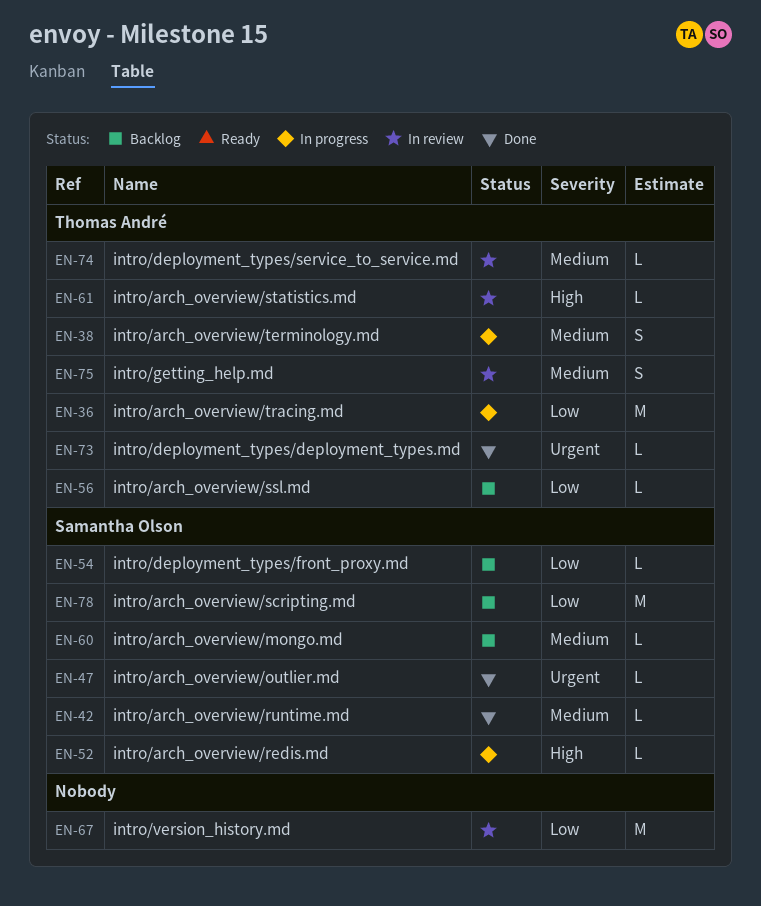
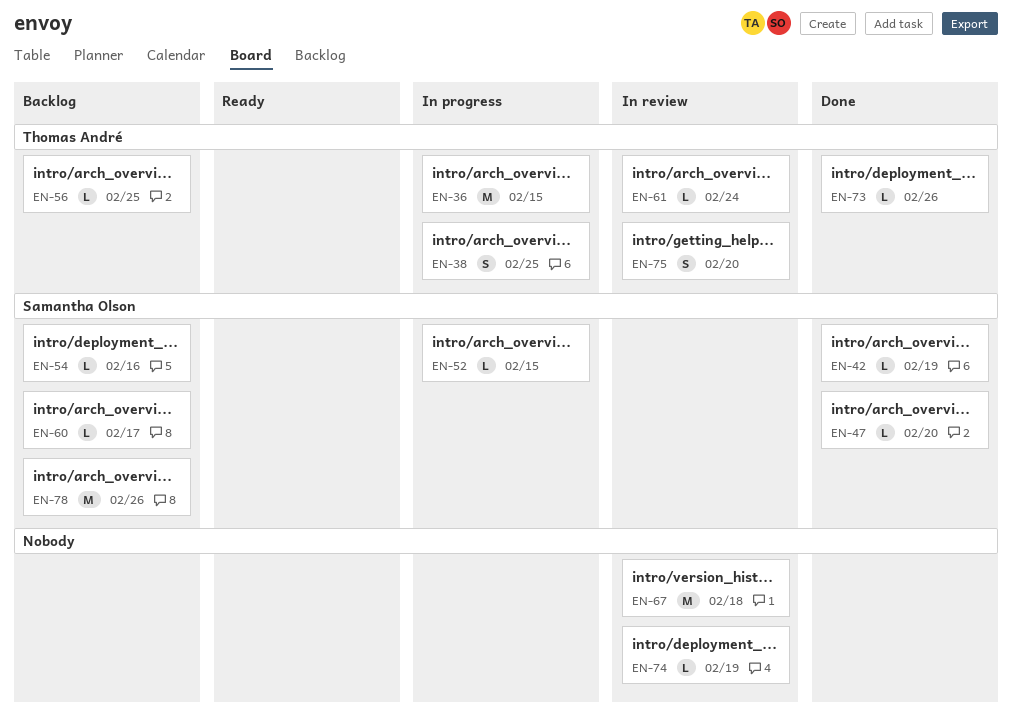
EN-74, owner: Thomas André -> none

